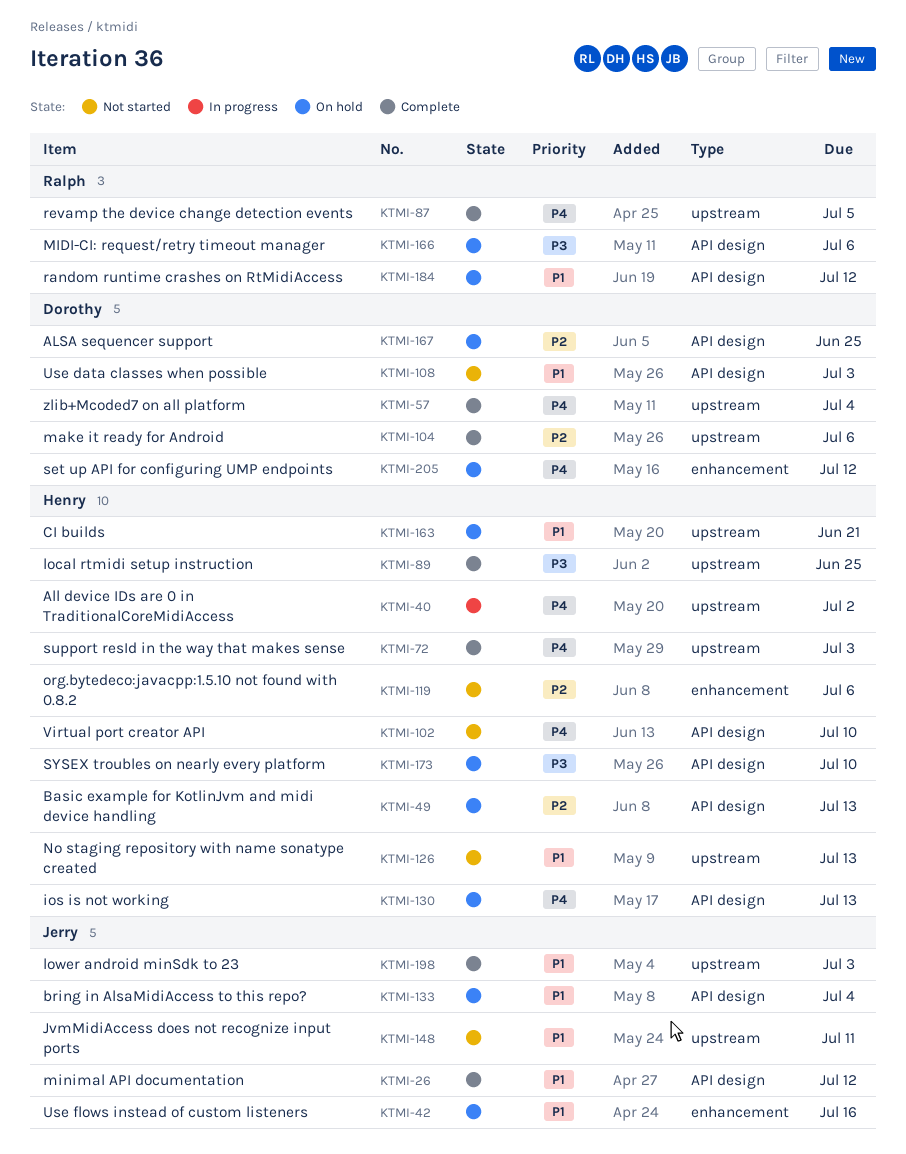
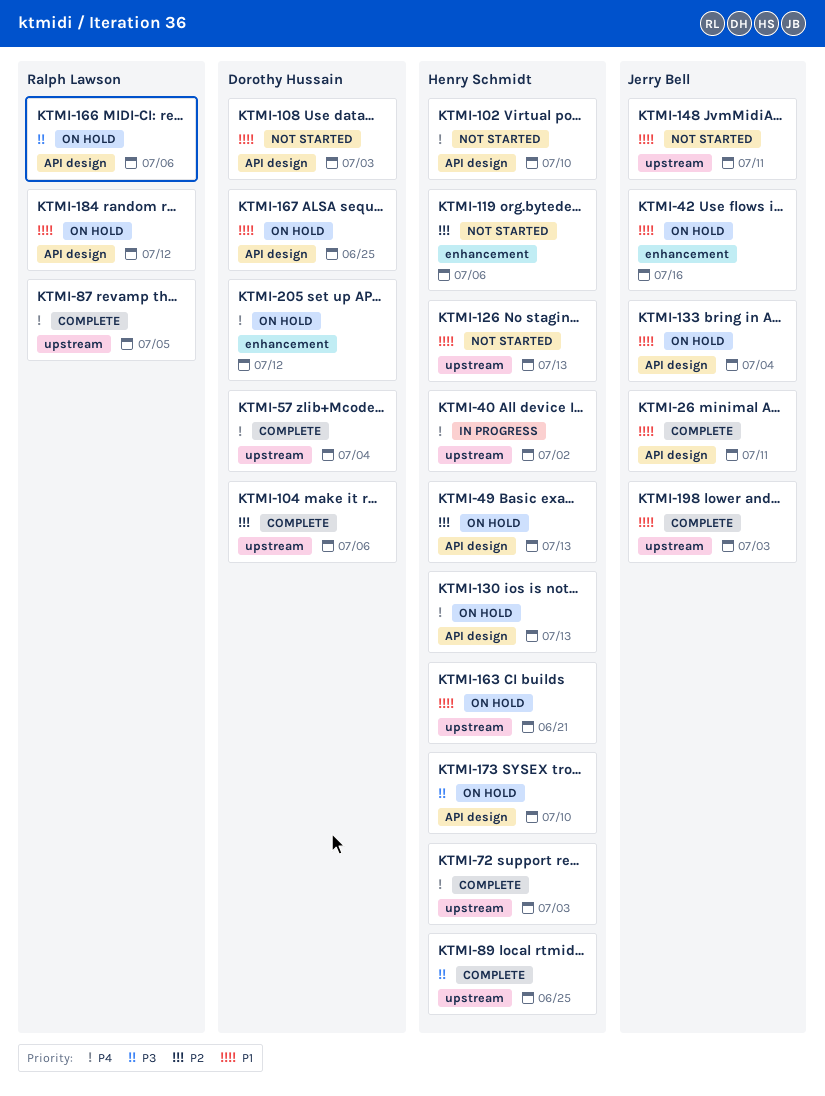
KTMI-26, due: Jul 12 -> Jul 11
KTMI-167, priority: P2 -> P1

